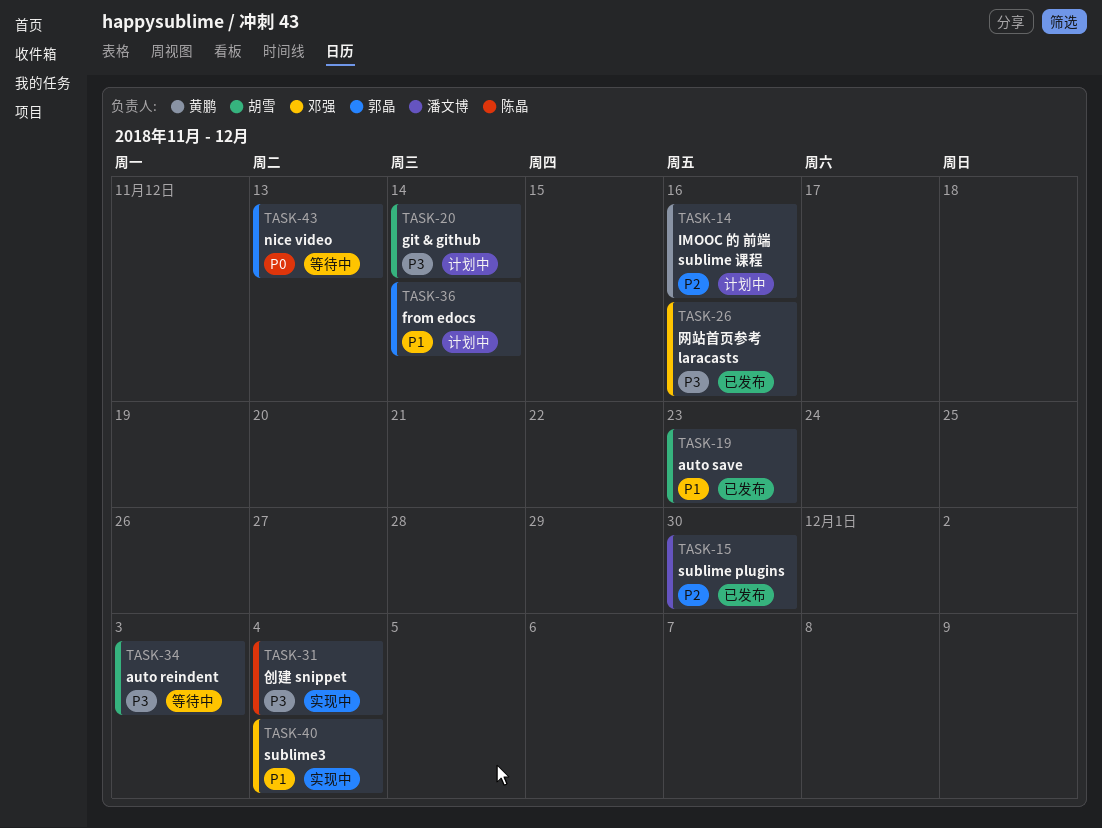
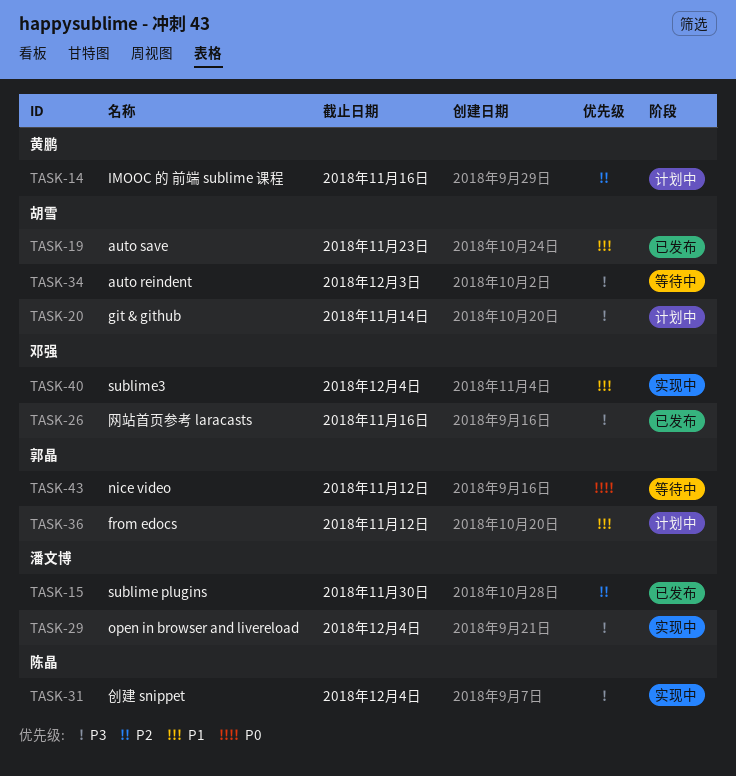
TASK-29: none -> present
TASK-36, due: Nov 14 -> Nov 12
TASK-43, due: Nov 13 -> Nov 12

